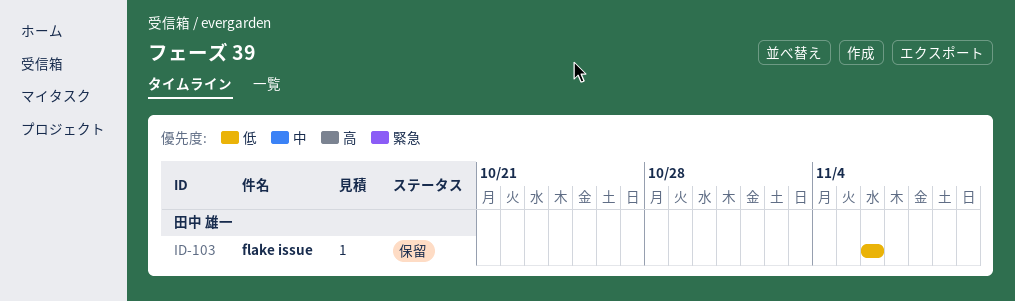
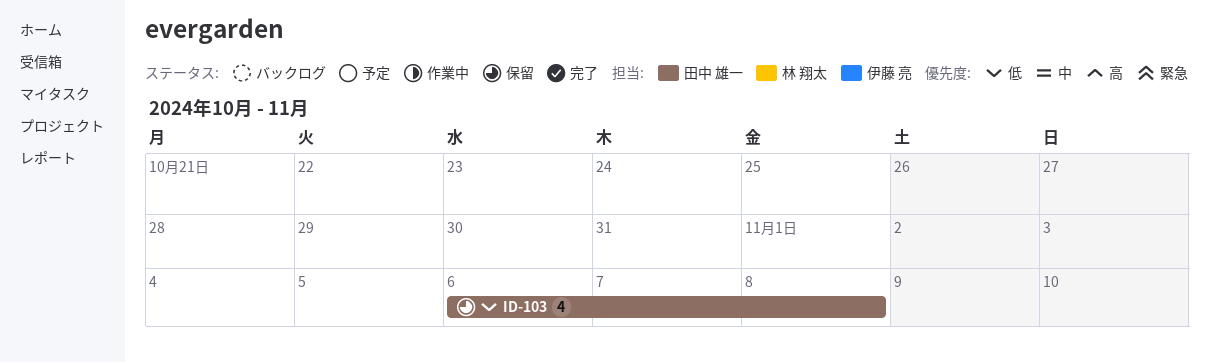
ID-103, estimate: 1 -> 4
ID-103, due: Nov 6 -> Nov 8

